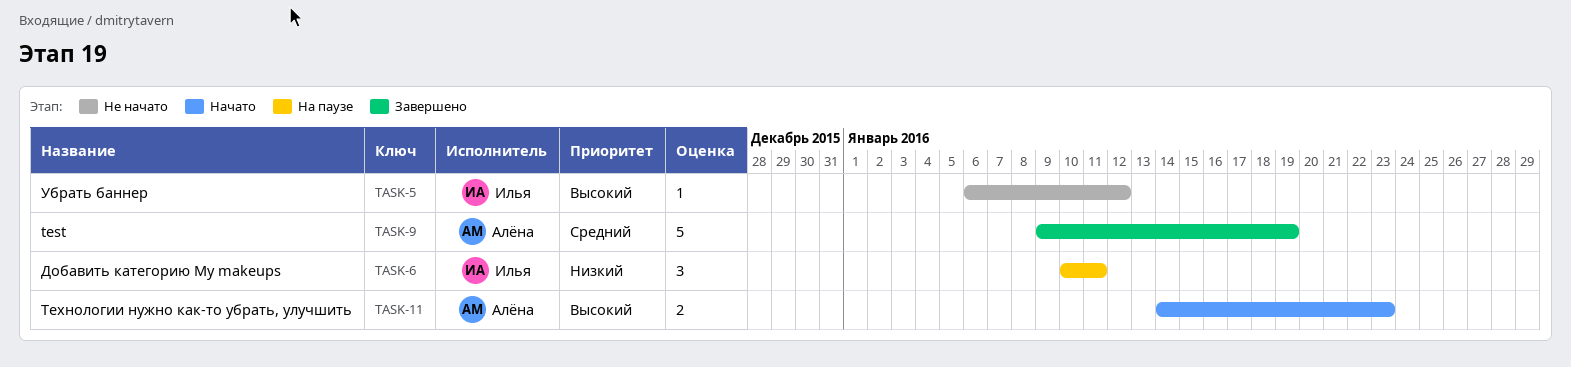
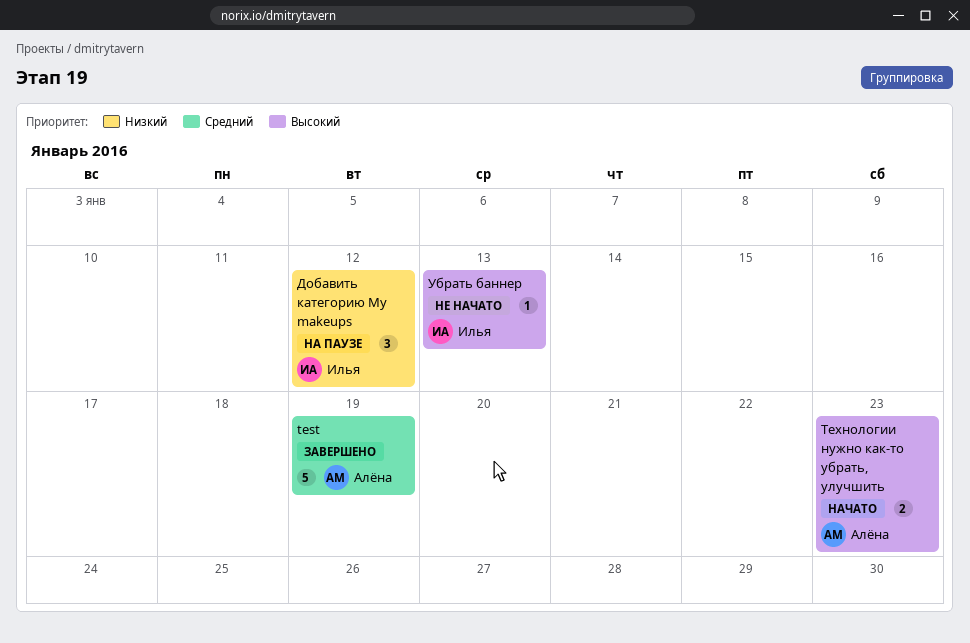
Добавить категорию My makeups, due: Jan 11 -> Jan 12
Убрать баннер, due: Jan 12 -> Jan 13

